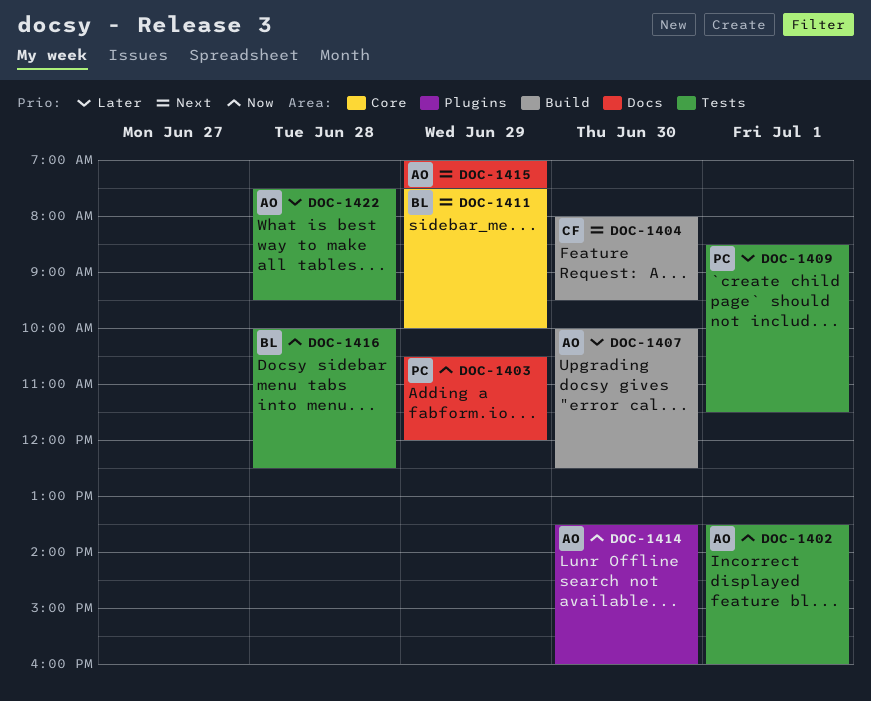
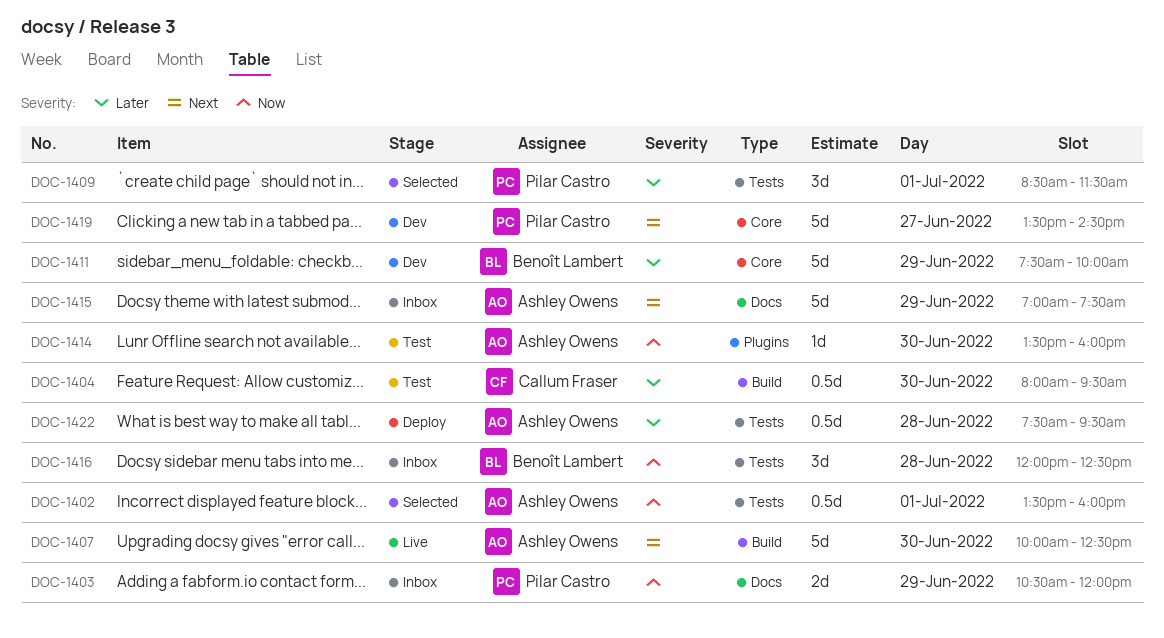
DOC-1404, priority: Next -> Later
DOC-1407, priority: Later -> Next
DOC-1411, priority: Next -> Later
DOC-1416, begins: 10:00 -> 12:00
DOC-1419: none -> present

